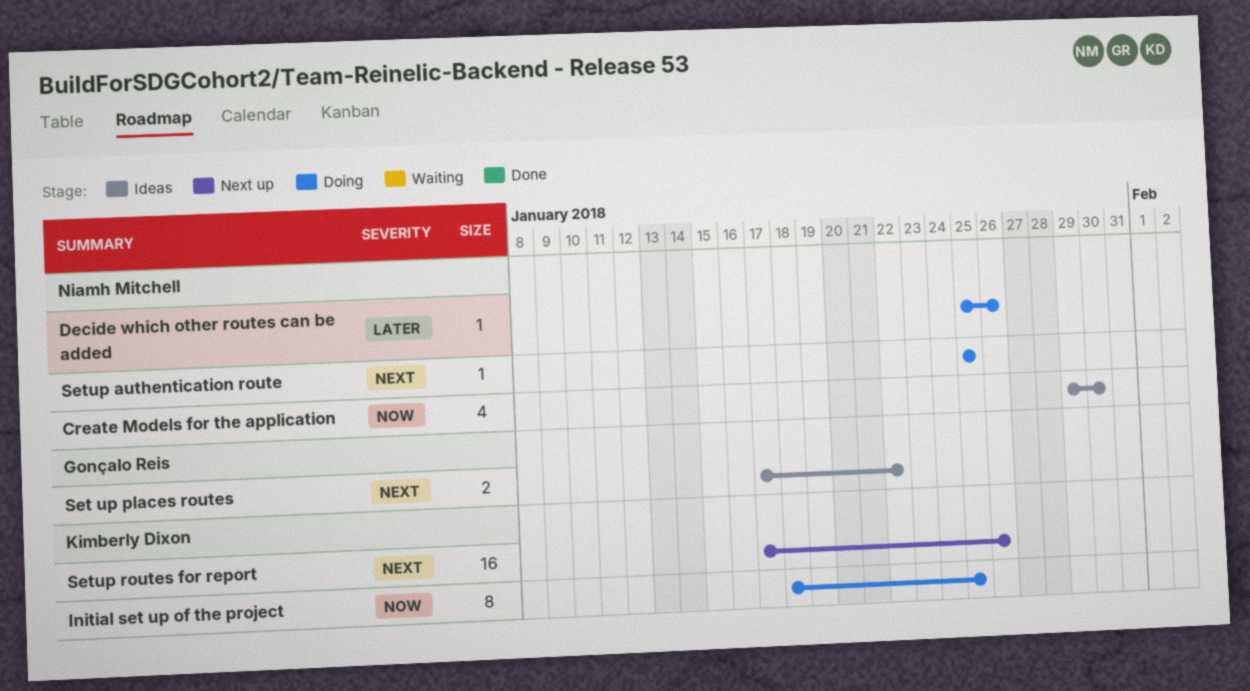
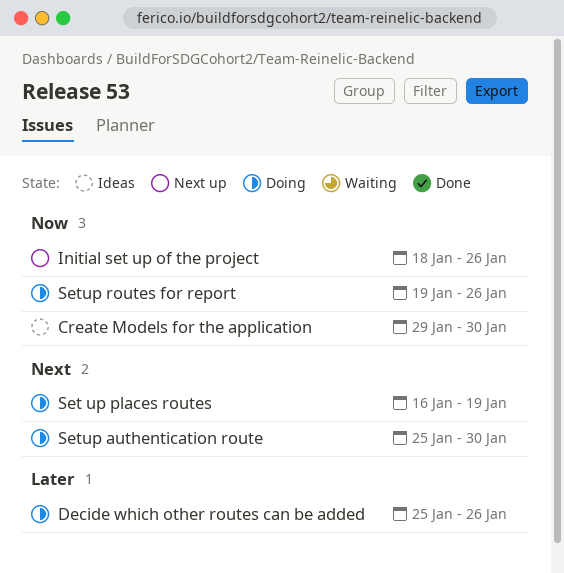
Initial set up of the project, status: Doing -> Next up
Initial set up of the project, due: Jan 25 -> Jan 26
Set up places routes, status: Ideas -> Doing
Set up places routes, start: Jan 17 -> Jan 16
Set up places routes, due: Jan 22 -> Jan 19
Setup authentication route, due: Jan 25 -> Jan 30
Setup routes for report, status: Next up -> Doing
Setup routes for report, priority: Next -> Now
Setup routes for report, start: Jan 17 -> Jan 19

